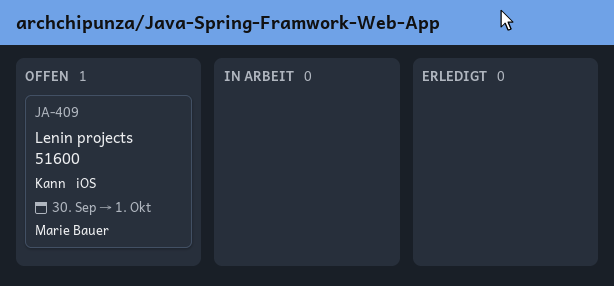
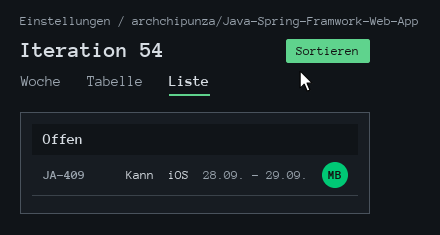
JA-409, start: Sep 30 -> Sep 28
JA-409, due: Oct 1 -> Sep 29

